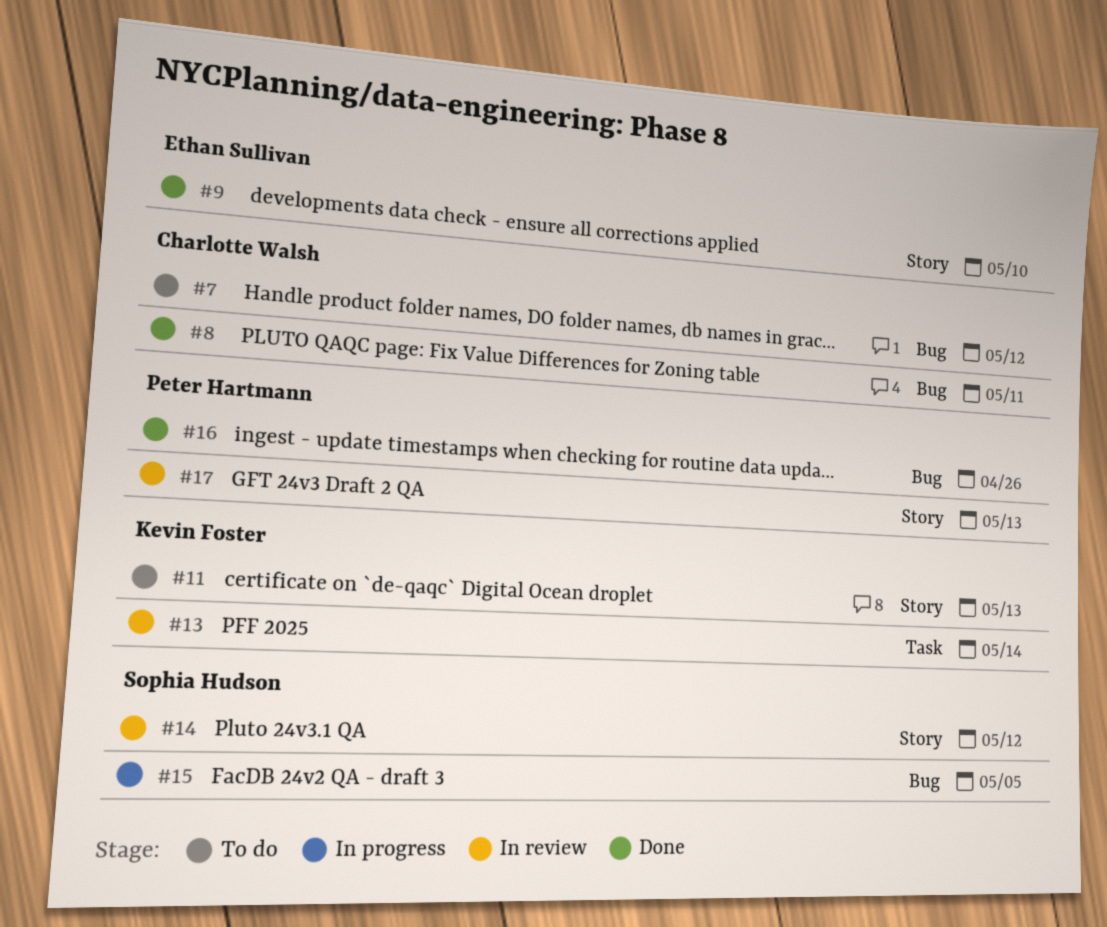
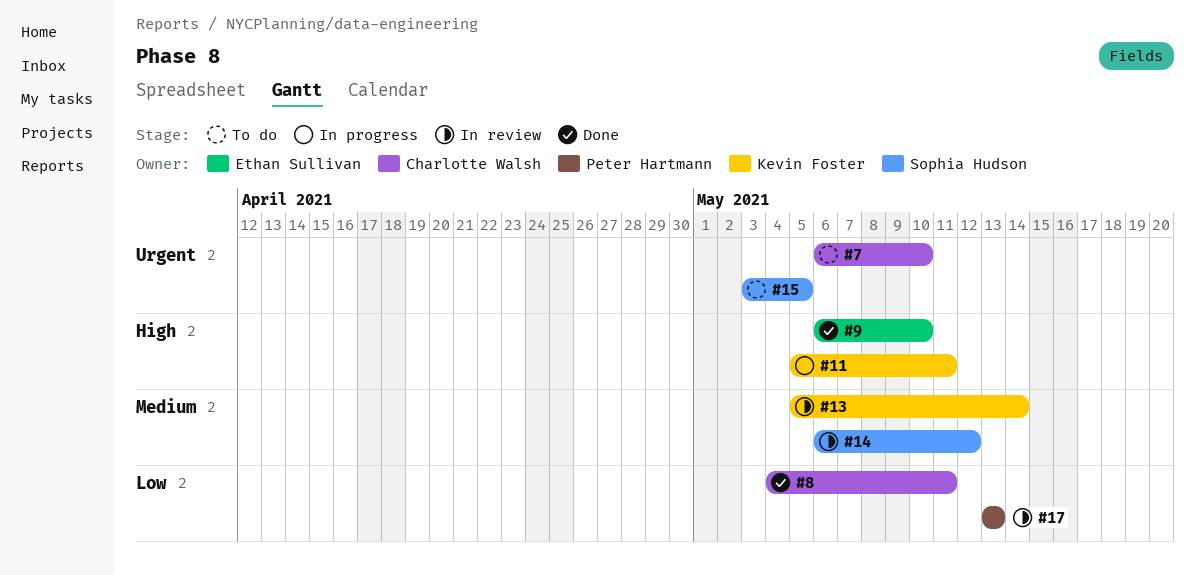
#7, due: May 12 -> May 10
#11, status: To do -> In progress
#11, due: May 13 -> May 11
#15, status: In progress -> To do
#16: present -> none

